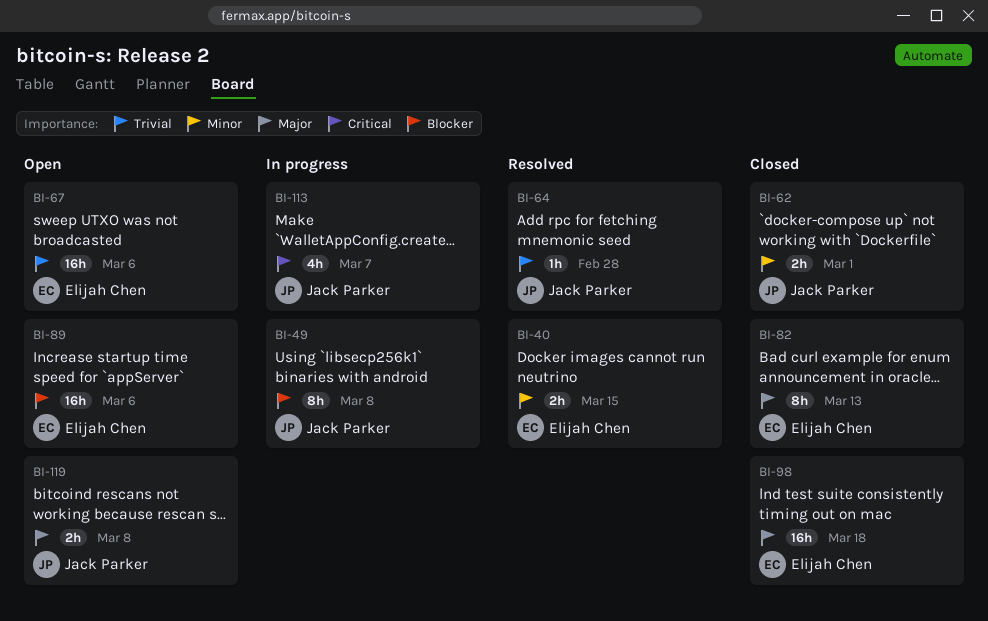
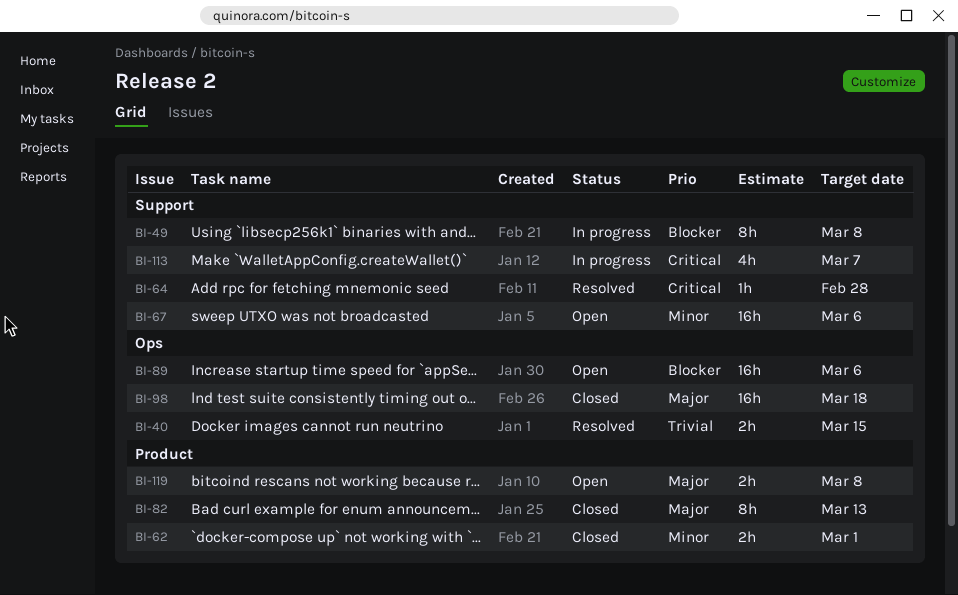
BI-40, priority: Minor -> Trivial
BI-64, priority: Trivial -> Critical
BI-67, priority: Trivial -> Minor

